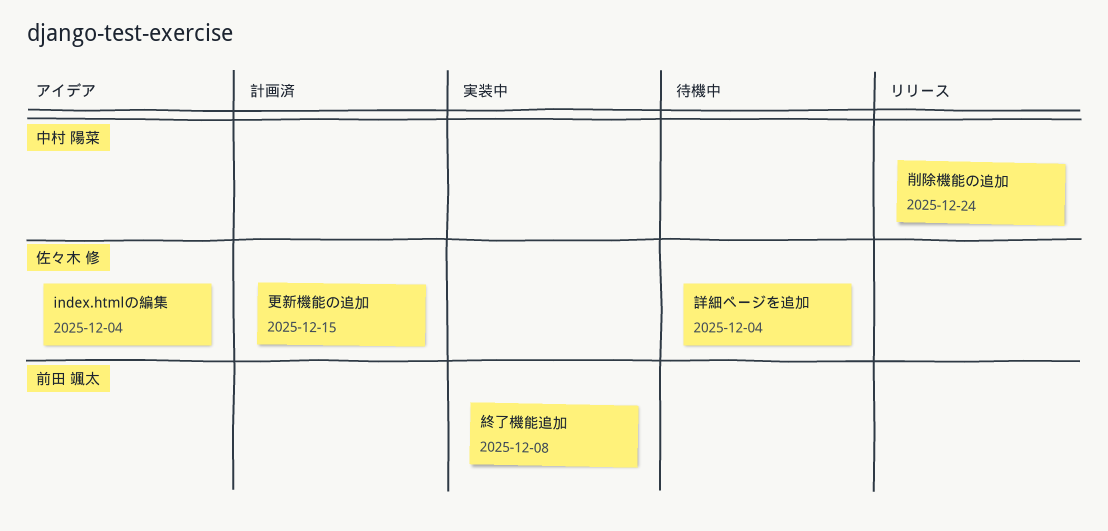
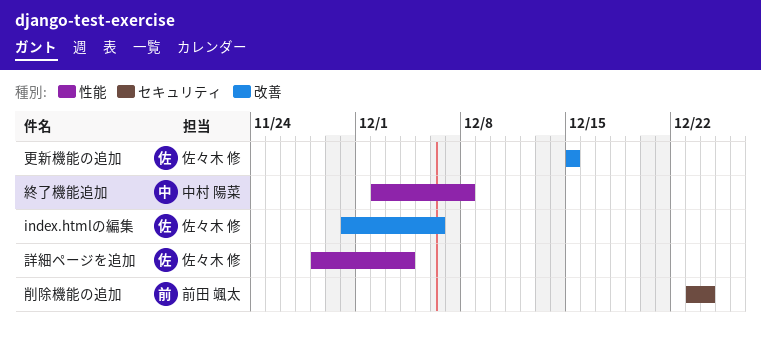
index.htmlの編集, due: Dec 4 -> Dec 6
削除機能の追加, owner: 中村 陽菜 -> 前田 颯太
終了機能追加, owner: 前田 颯太 -> 中村 陽菜

